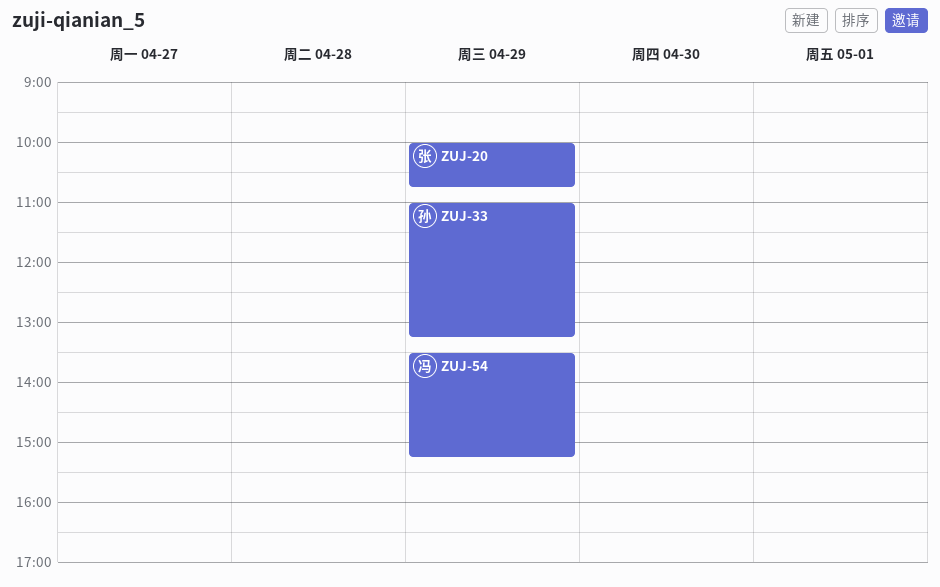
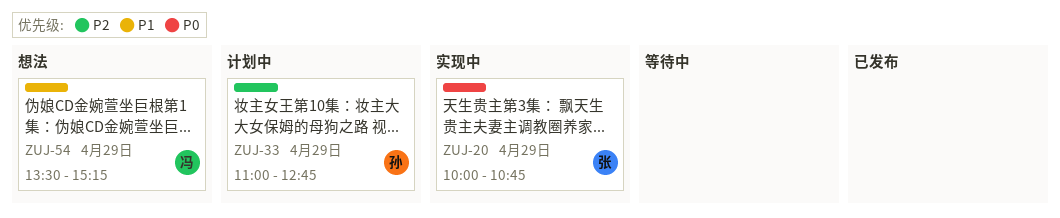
ZUJ-33, ends: 13:15 -> 12:45

